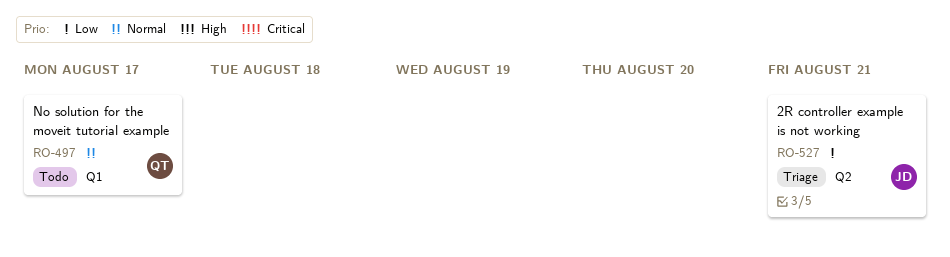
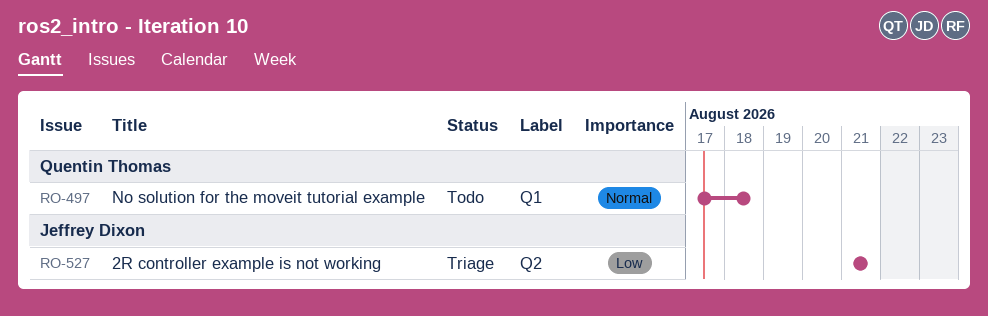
RO-497, due: Aug 17 -> Aug 18

